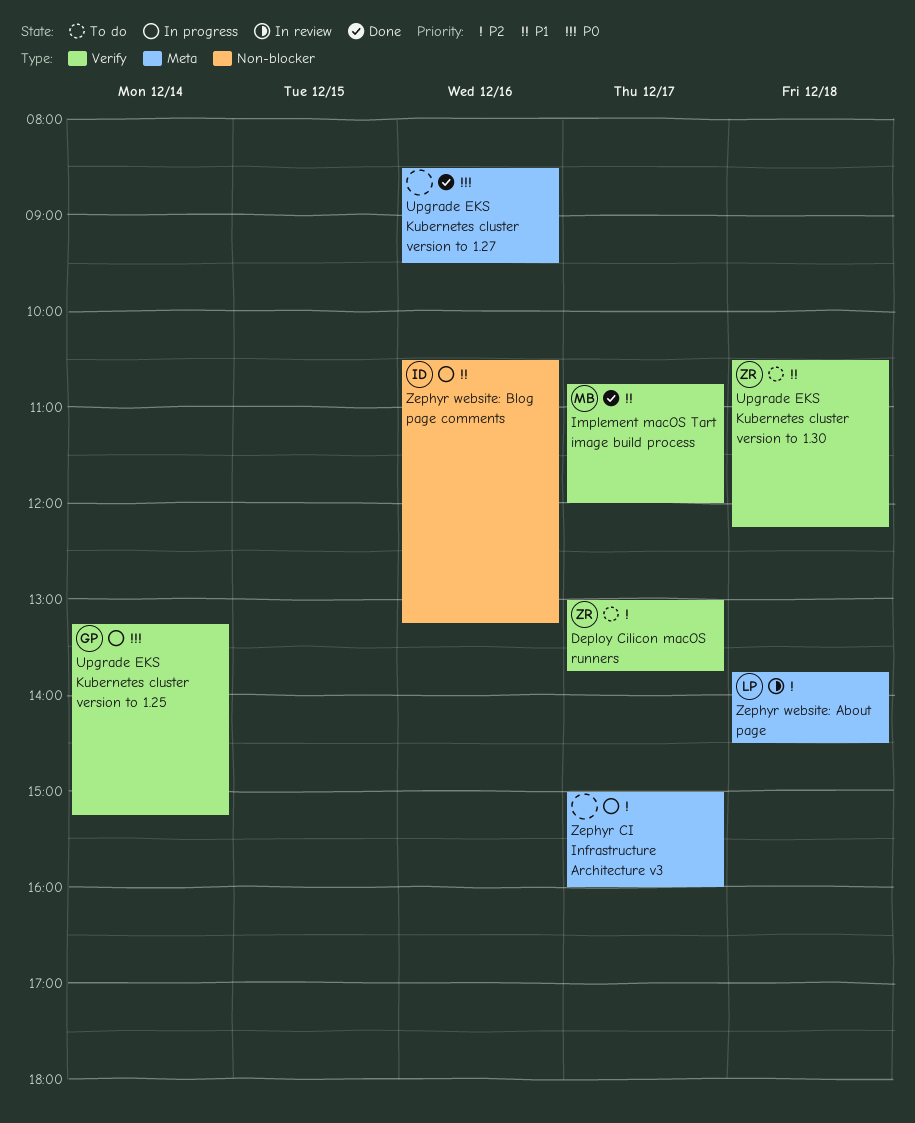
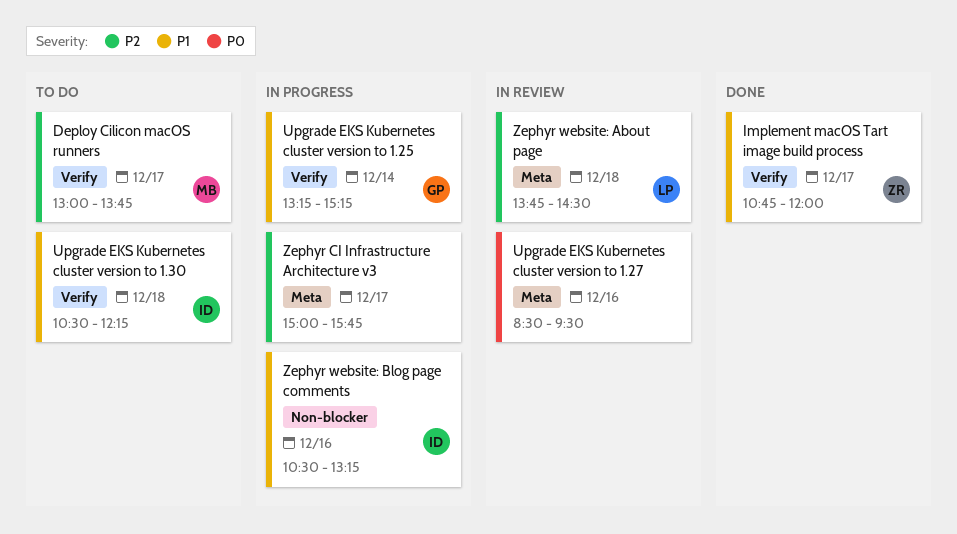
Deploy Cilicon macOS runners, owner: ZR -> MB
Implement macOS Tart image build process, owner: MB -> ZR
Upgrade EKS Kubernetes cluster version to 1.25, priority: P0 -> P1
Upgrade EKS Kubernetes cluster version to 1.27, status: Done -> In review
Upgrade EKS Kubernetes cluster version to 1.30, owner: ZR -> ID
Zephyr CI Infrastructure Architecture v3, ends: 16:00 -> 15:45

